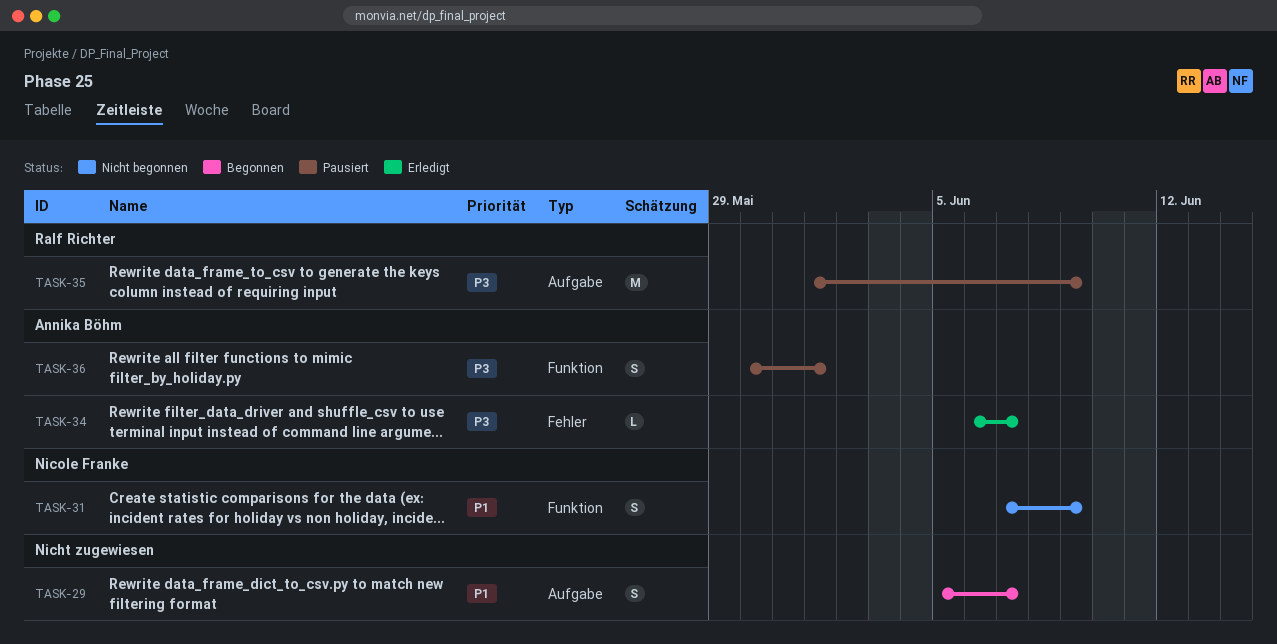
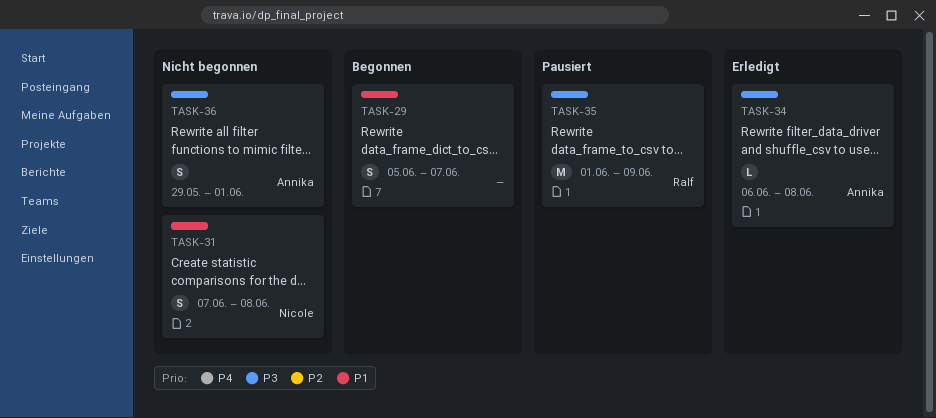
TASK-31, due: Jun 9 -> Jun 8
TASK-34, due: Jun 7 -> Jun 8
TASK-36, status: Pausiert -> Nicht begonnen
TASK-36, start: May 30 -> May 29

